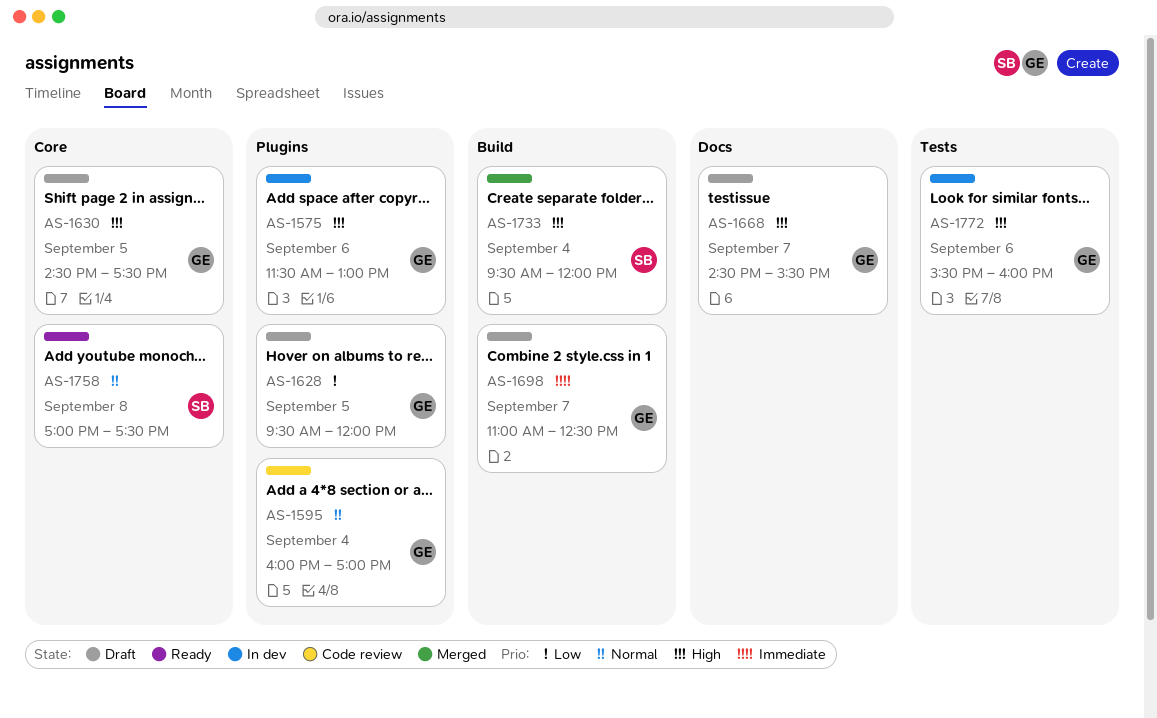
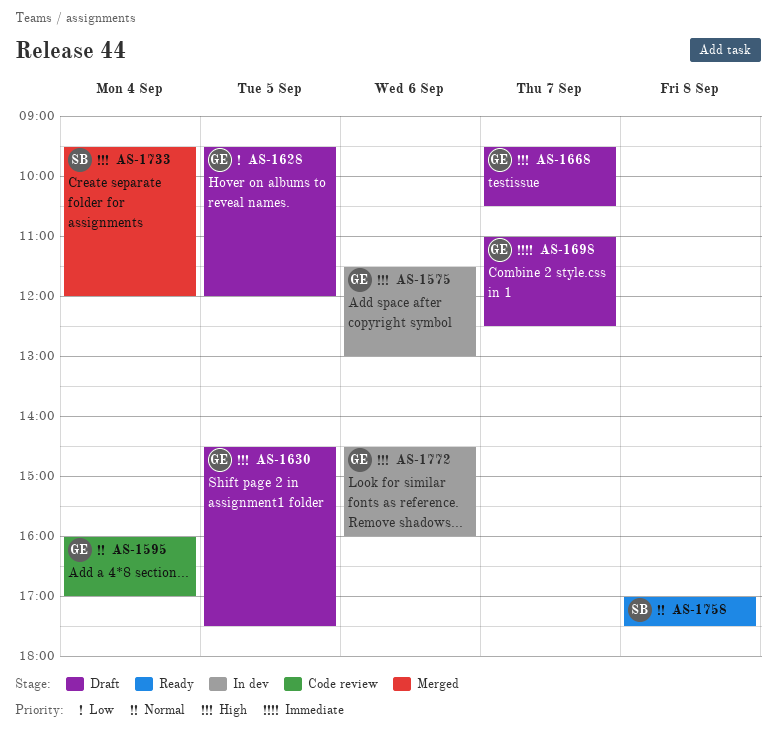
AS-1668, begins: 14:30 -> 09:30
AS-1668, ends: 15:30 -> 10:30
AS-1772, begins: 15:30 -> 14:30

